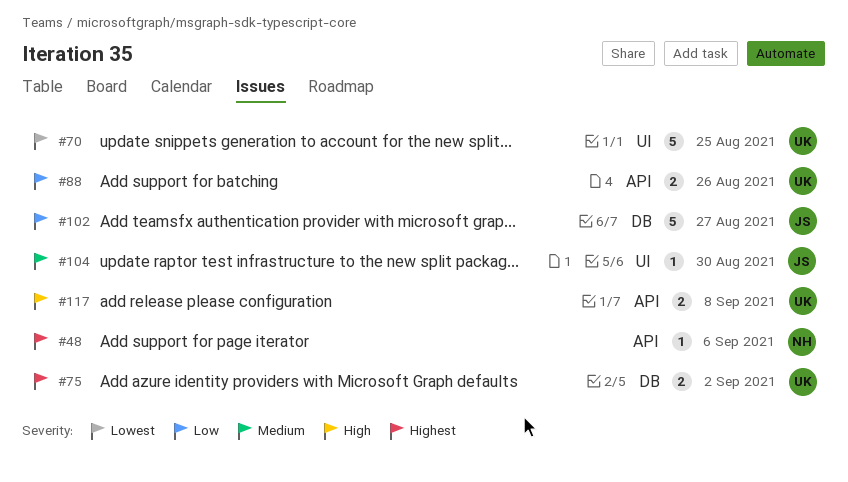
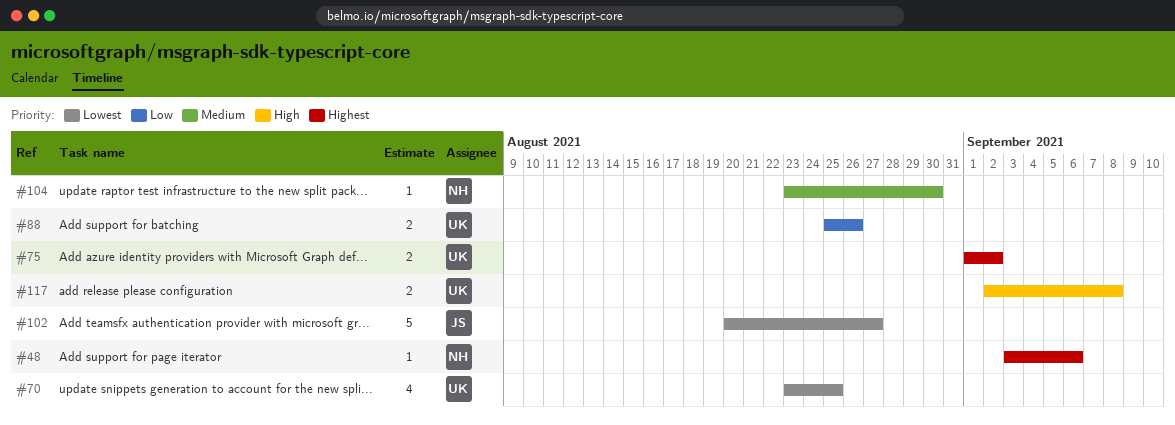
#70, estimate: 5 -> 4
#102, priority: Low -> Lowest
#104, owner: JS -> NH

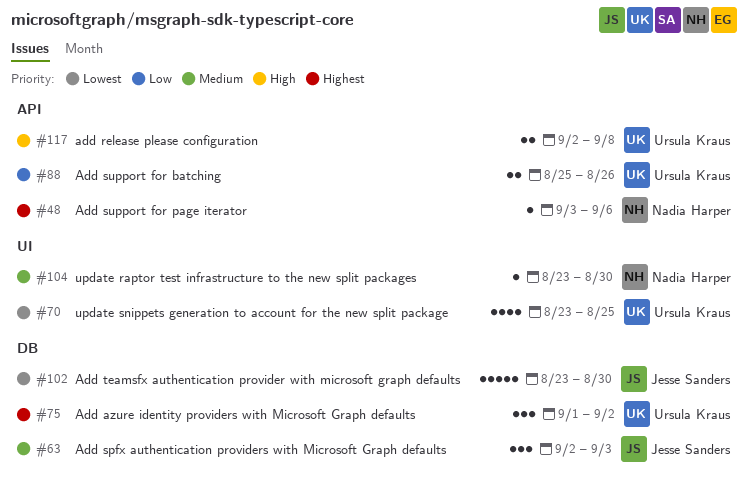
#63: none -> present
#75, estimate: 2 -> 3
#102, start: Aug 20 -> Aug 23
#102, due: Aug 27 -> Aug 30

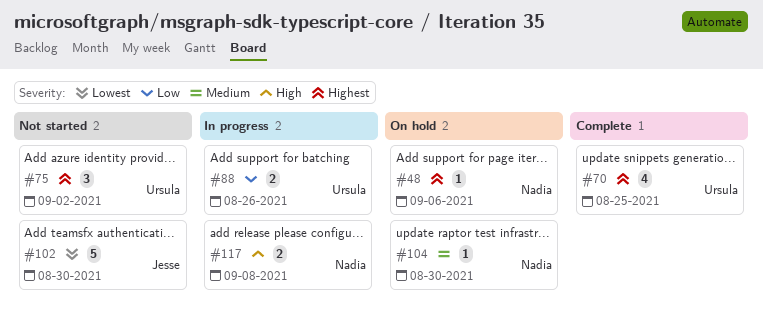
#63: present -> none
#70, priority: Lowest -> Highest
#117, owner: Ursula Kraus -> Nadia Harper

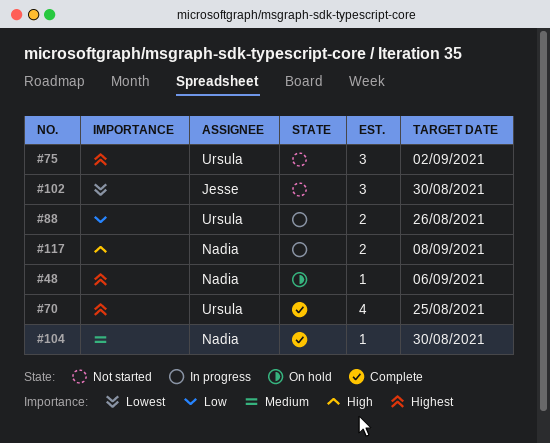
#102, estimate: 5 -> 3
#104, status: On hold -> Complete

